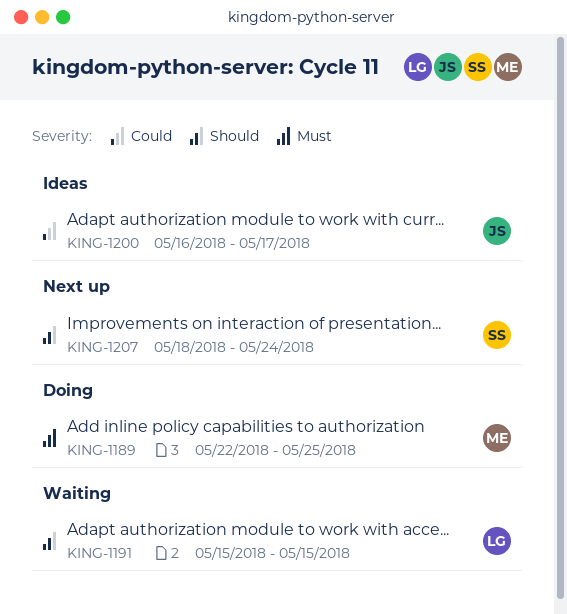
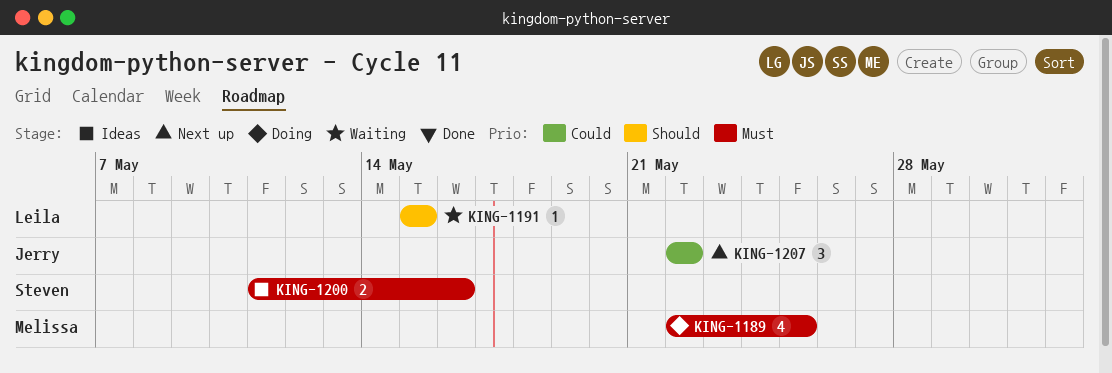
KING-1200, owner: Jerry -> Steven
KING-1200, priority: Could -> Must
KING-1200, start: May 16 -> May 11
KING-1200, due: May 17 -> May 16
KING-1207, owner: Steven -> Jerry
KING-1207, priority: Should -> Could
KING-1207, start: May 18 -> May 22
KING-1207, due: May 24 -> May 22

